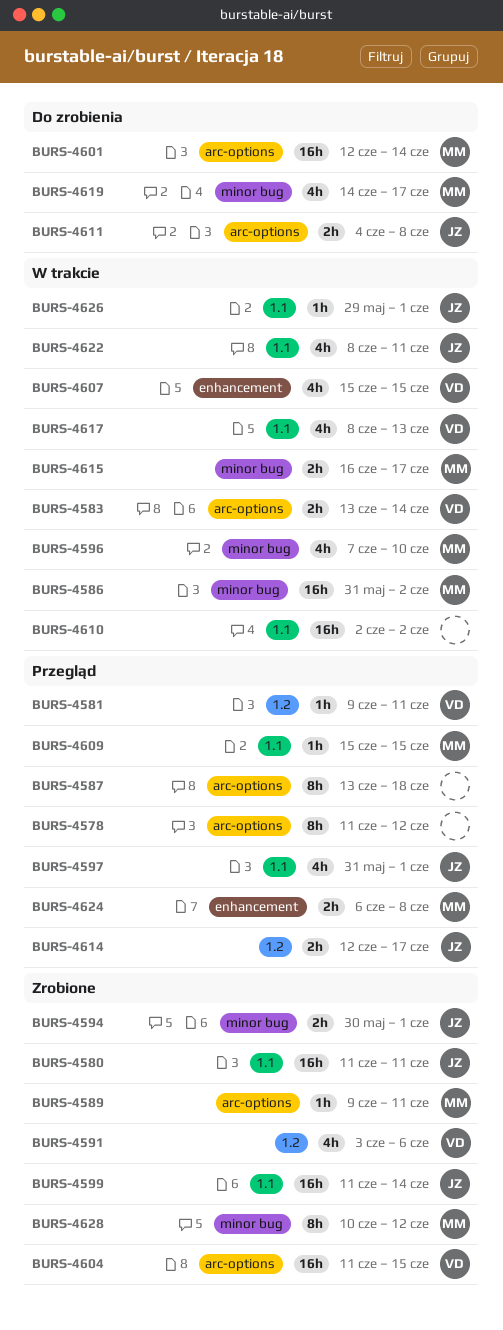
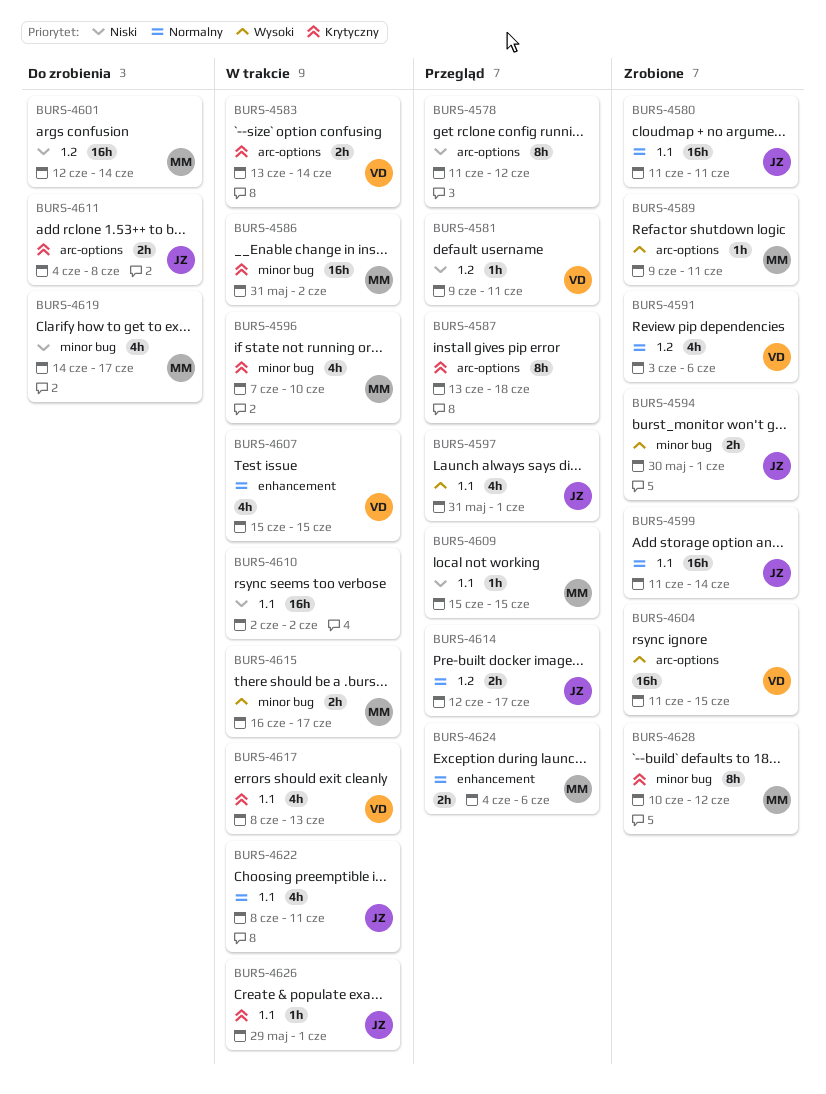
BURS-4601, label: arc-options -> 1.2
BURS-4624, start: Jun 6 -> Jun 4
BURS-4624, due: Jun 8 -> Jun 6

